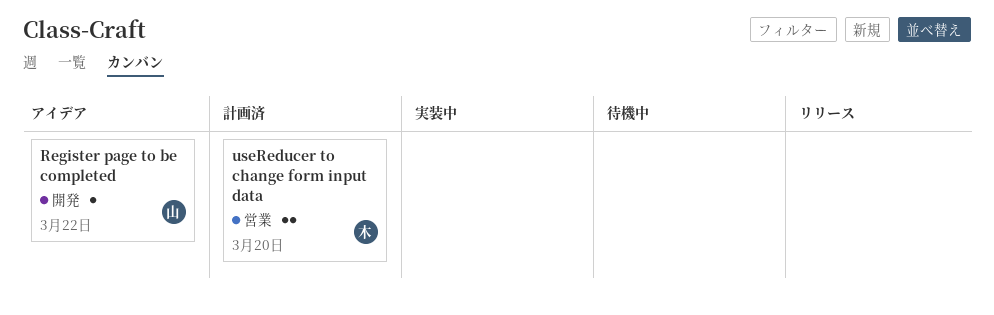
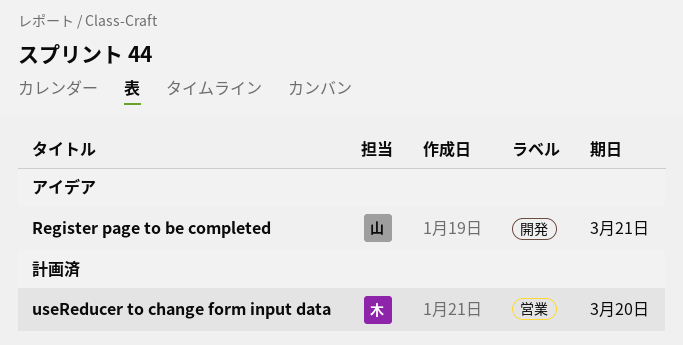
Register page to be completed, due: Mar 22 -> Mar 21

